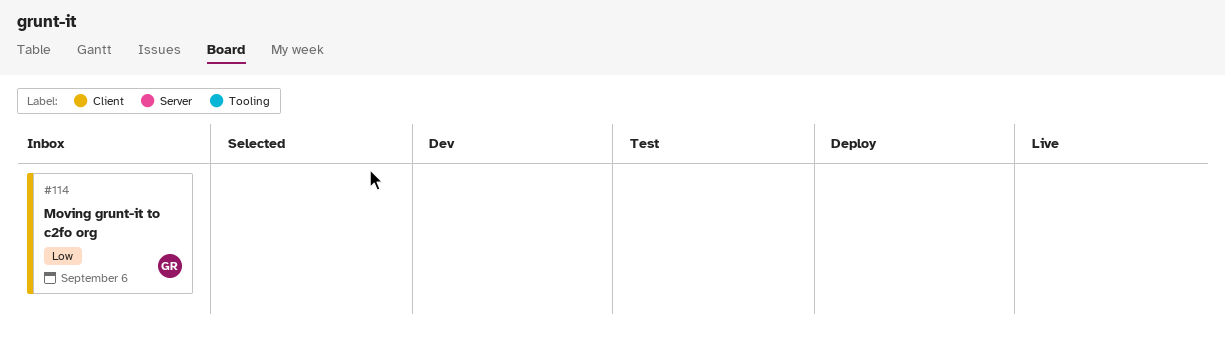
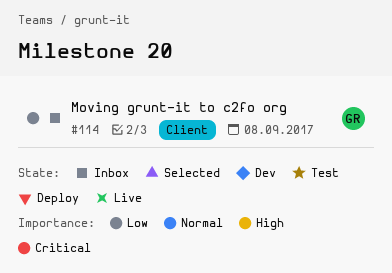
#114, due: Sep 6 -> Sep 8

